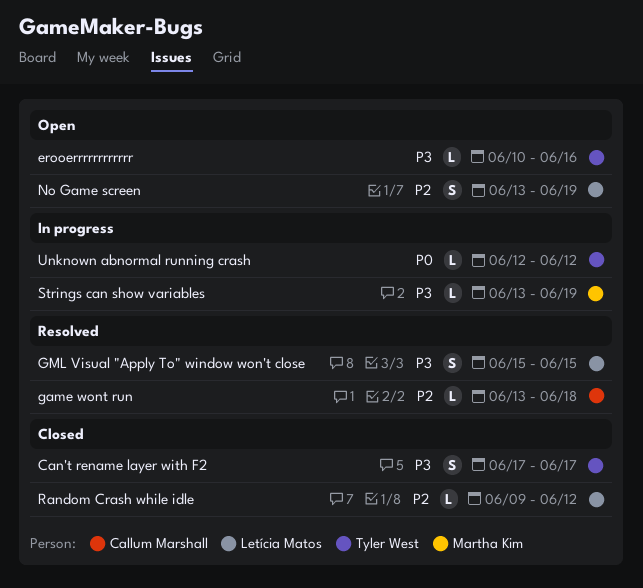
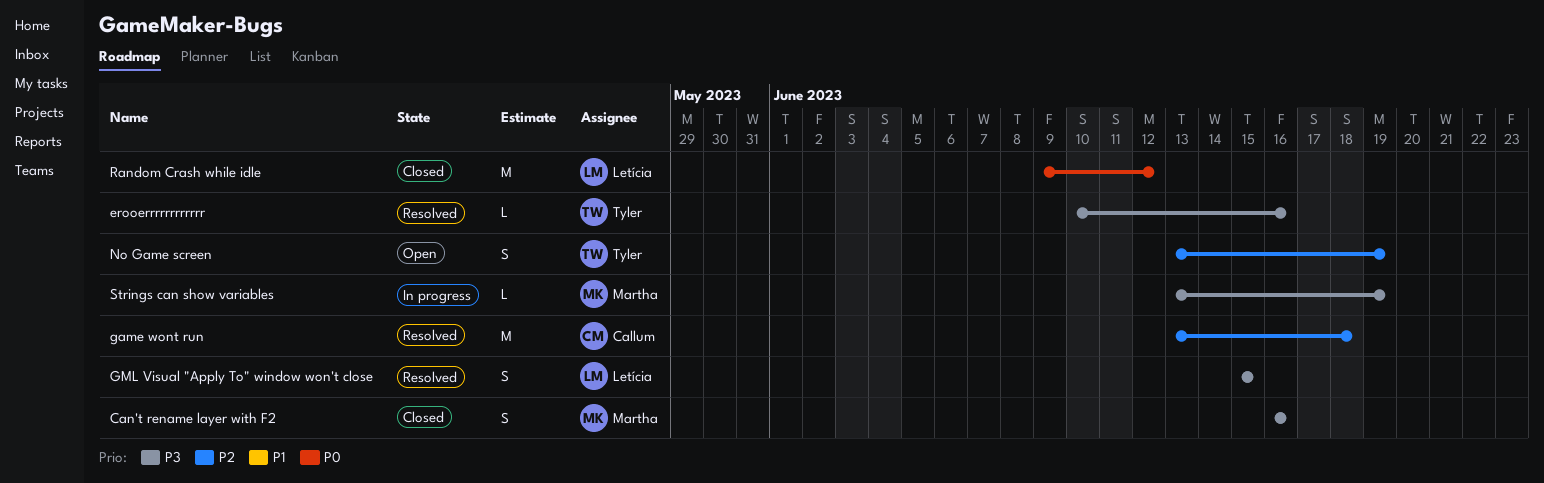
Can't rename layer with F2, owner: Tyler West -> Martha Kim
Can't rename layer with F2, start: Jun 17 -> Jun 16
Can't rename layer with F2, due: Jun 17 -> Jun 16
erooerrrrrrrrrrrr, status: Open -> Resolved
game wont run, estimate: L -> M
No Game screen, owner: Letícia Matos -> Tyler West
Random Crash while idle, priority: P2 -> P0
Random Crash while idle, estimate: L -> M
Unknown abnormal running crash: present -> none

